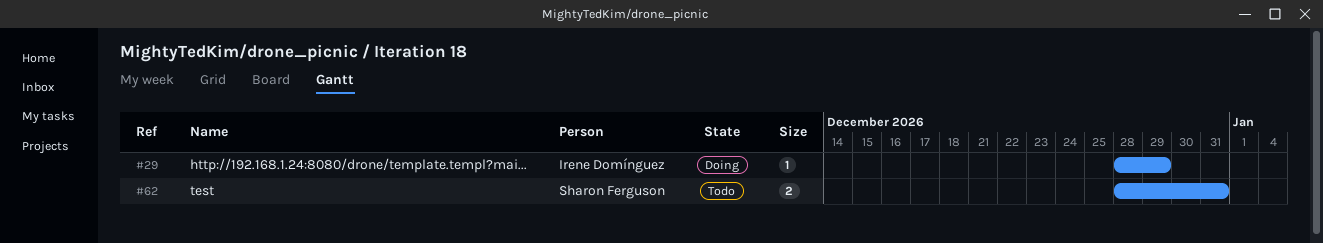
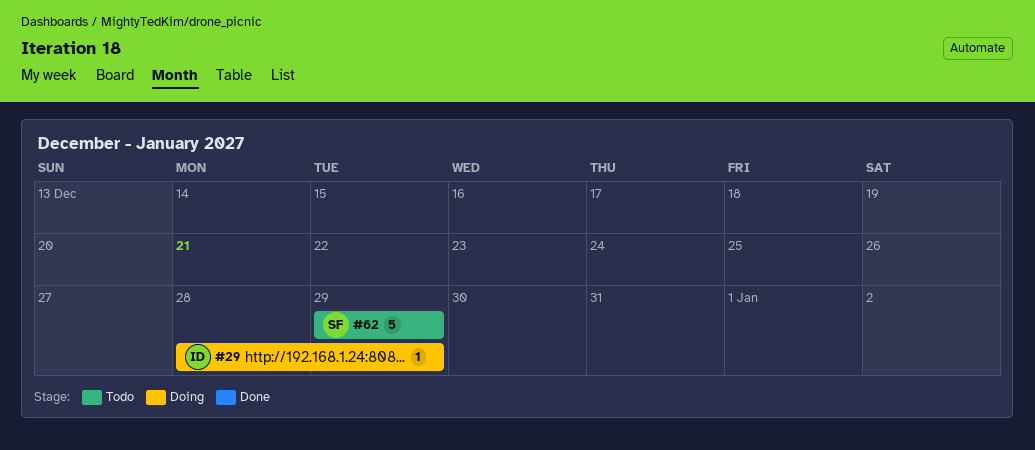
#62, estimate: 2 -> 5
#62, start: Dec 28 -> Dec 29
#62, due: Dec 31 -> Dec 29

